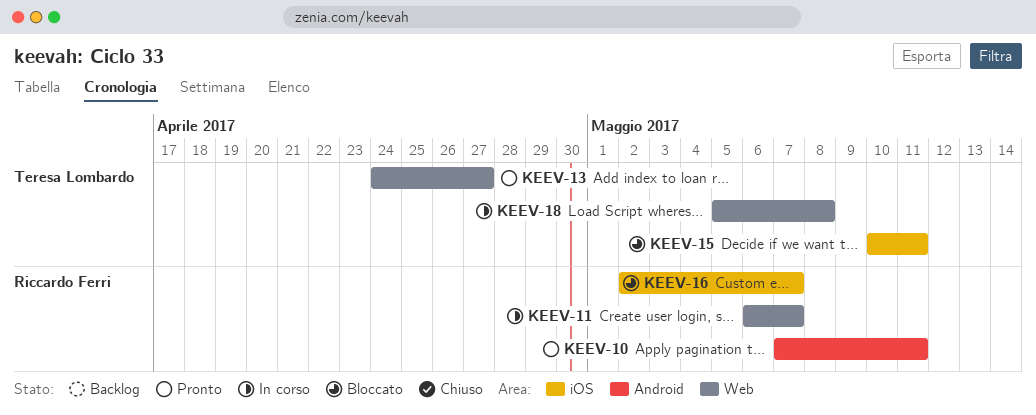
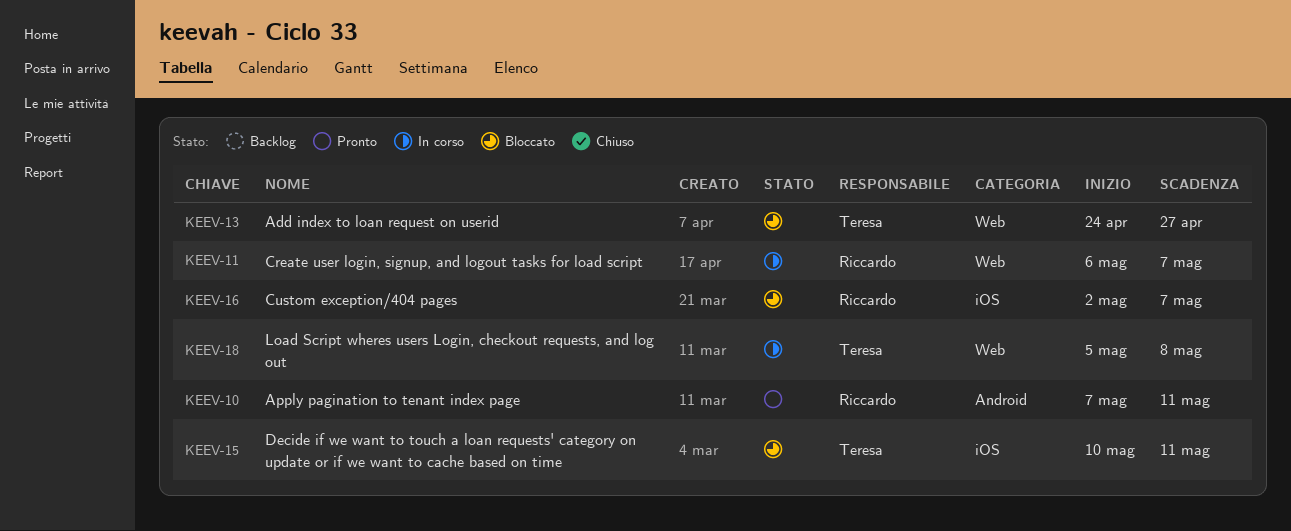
KEEV-13, status: Pronto -> Bloccato

